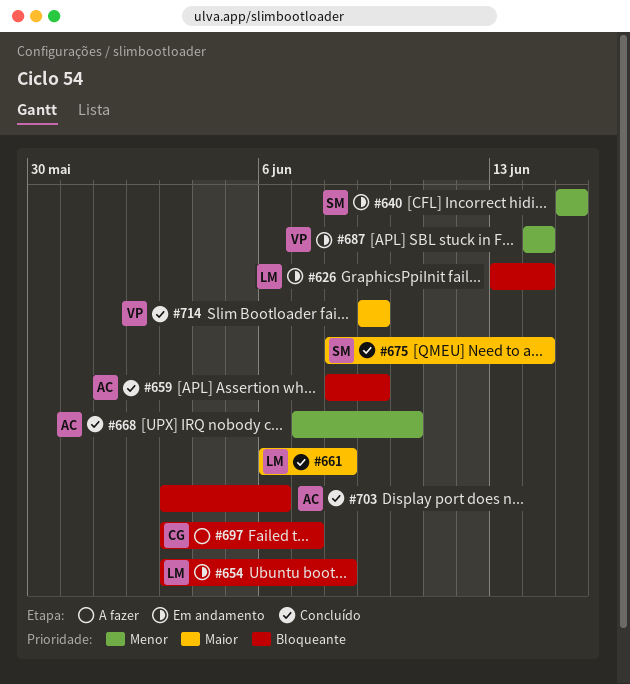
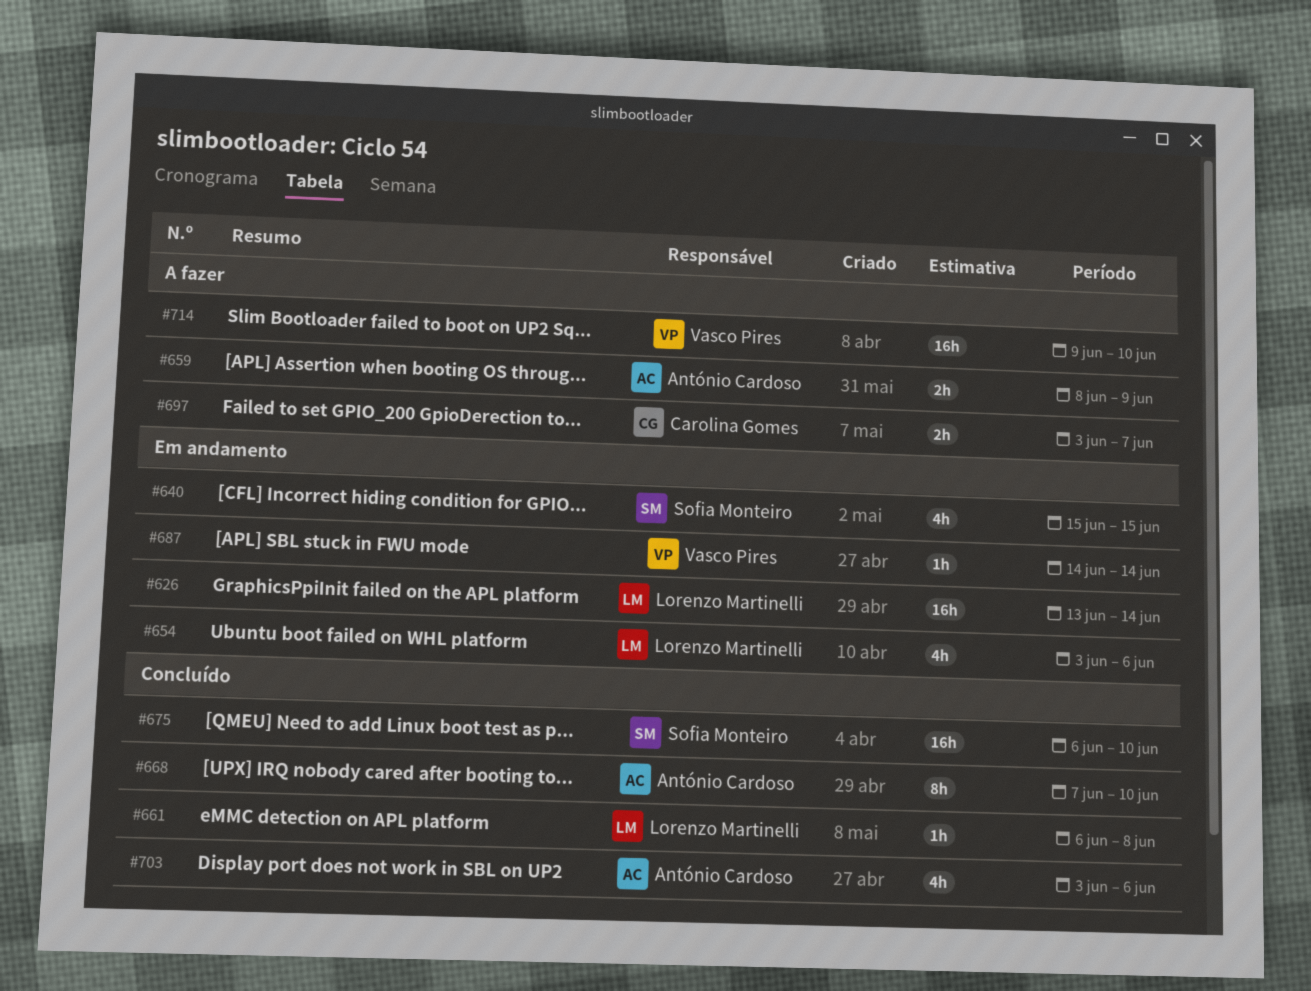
#654, due: Jun 8 -> Jun 6
#659, status: Concluído -> A fazer
#675, start: Jun 8 -> Jun 6
#675, due: Jun 14 -> Jun 10
#714, status: Concluído -> A fazer
#714, due: Jun 9 -> Jun 10

